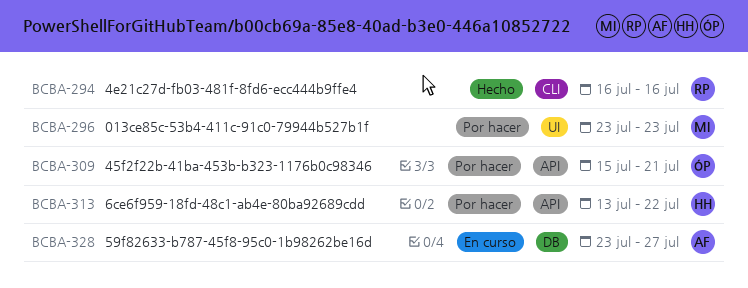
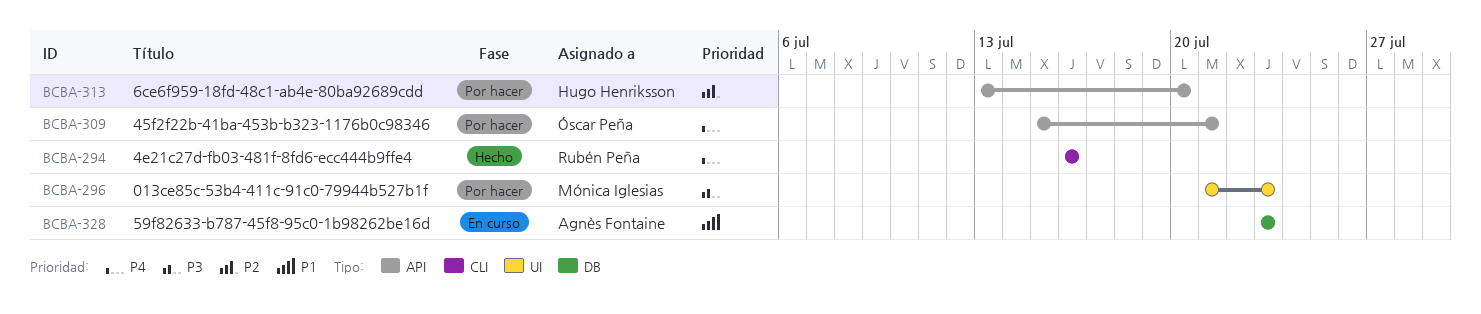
BCBA-296, start: Jul 23 -> Jul 21
BCBA-313, due: Jul 22 -> Jul 20
BCBA-328, due: Jul 27 -> Jul 23

